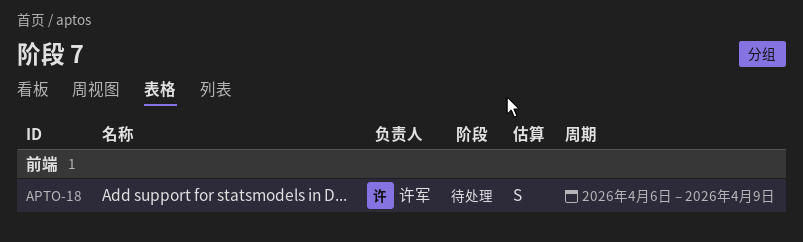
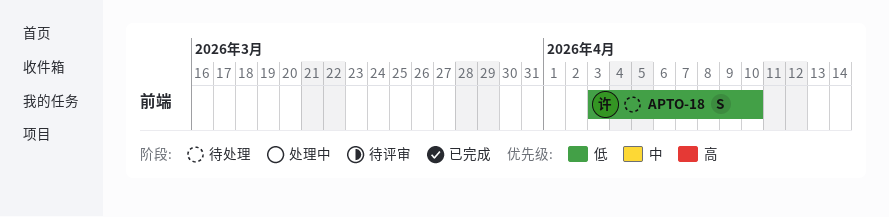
APTO-18, start: Apr 6 -> Apr 3
APTO-18, due: Apr 9 -> Apr 10

